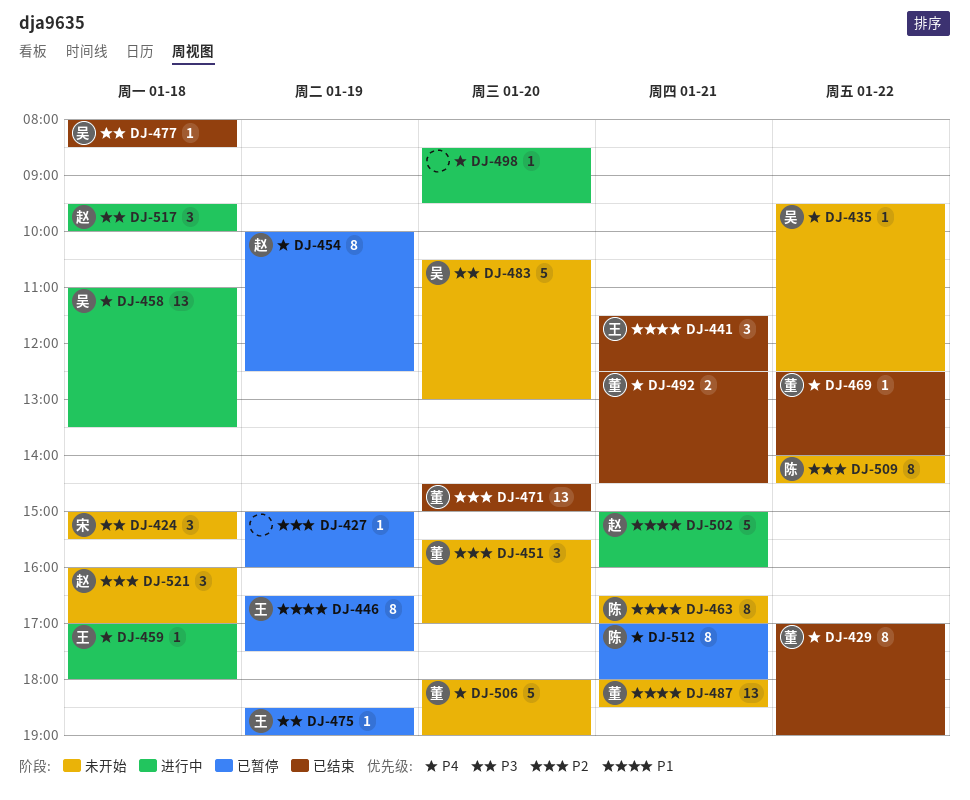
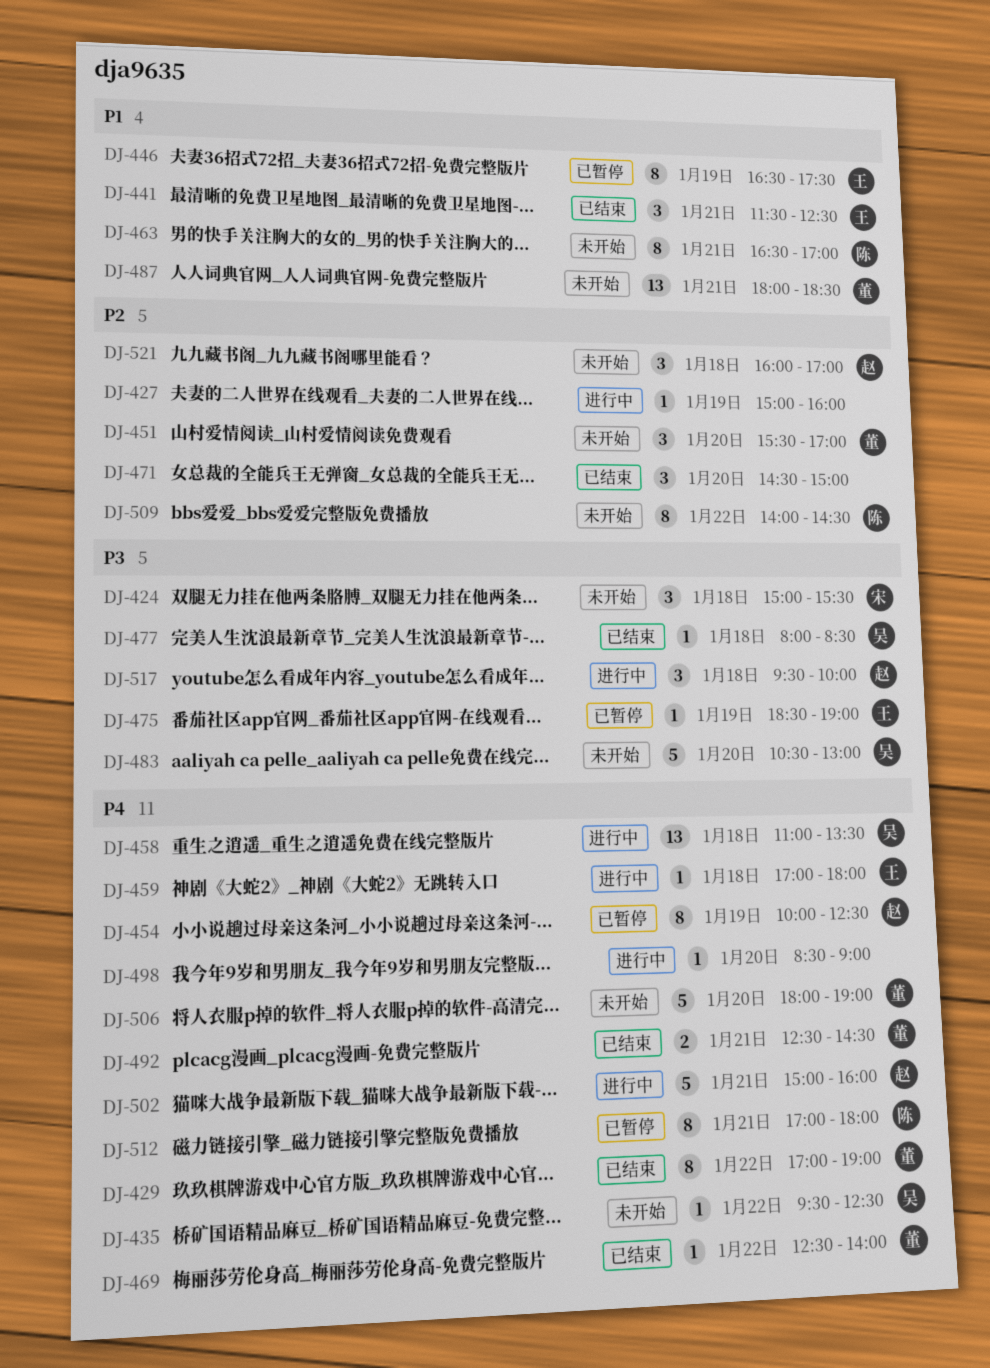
DJ-427, status: 已暂停 -> 进行中
DJ-471, owner: 董 -> none
DJ-471, estimate: 13 -> 3
DJ-498, ends: 09:30 -> 09:00
DJ-502, priority: P1 -> P4

